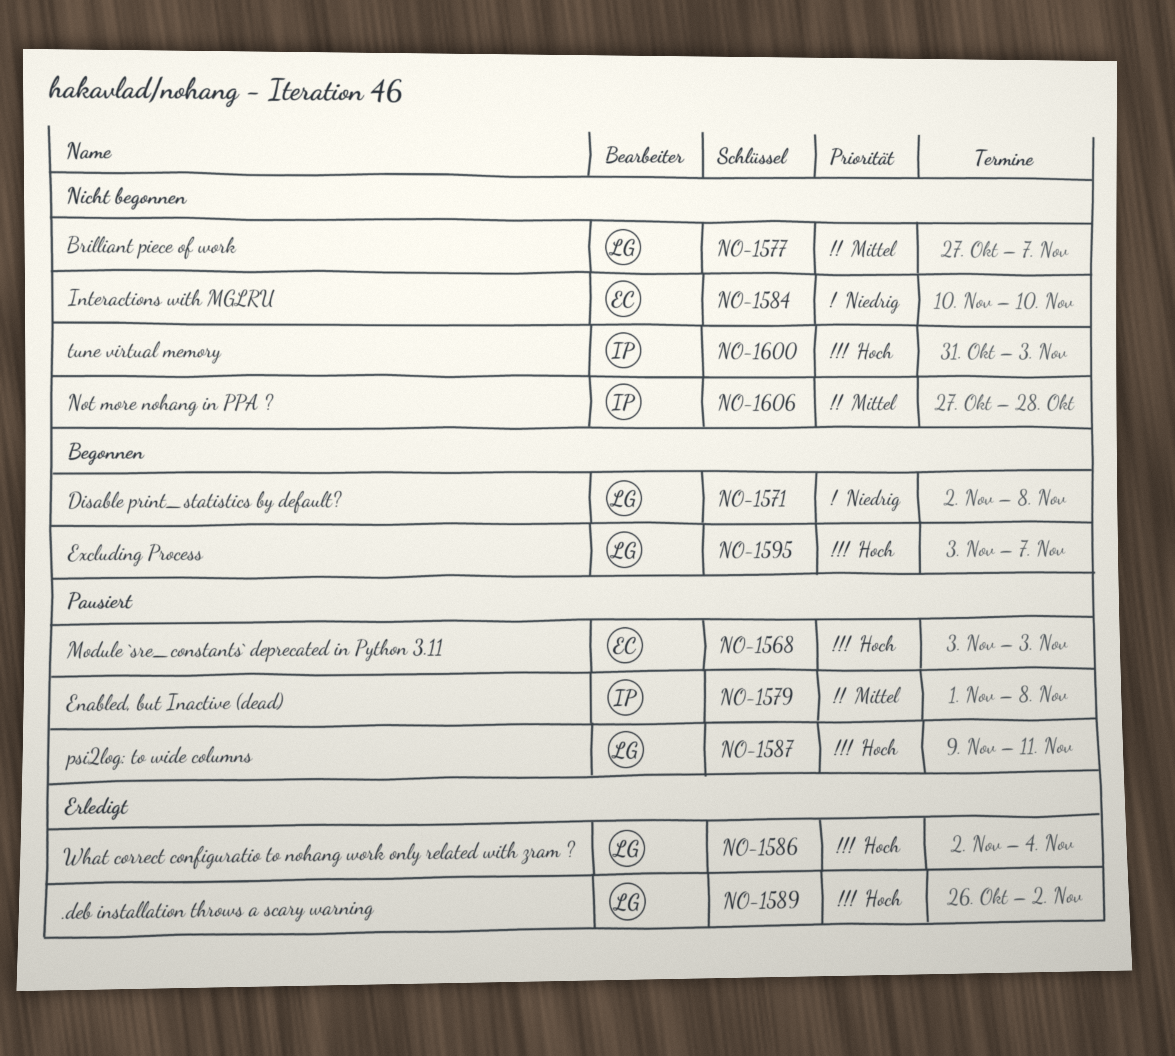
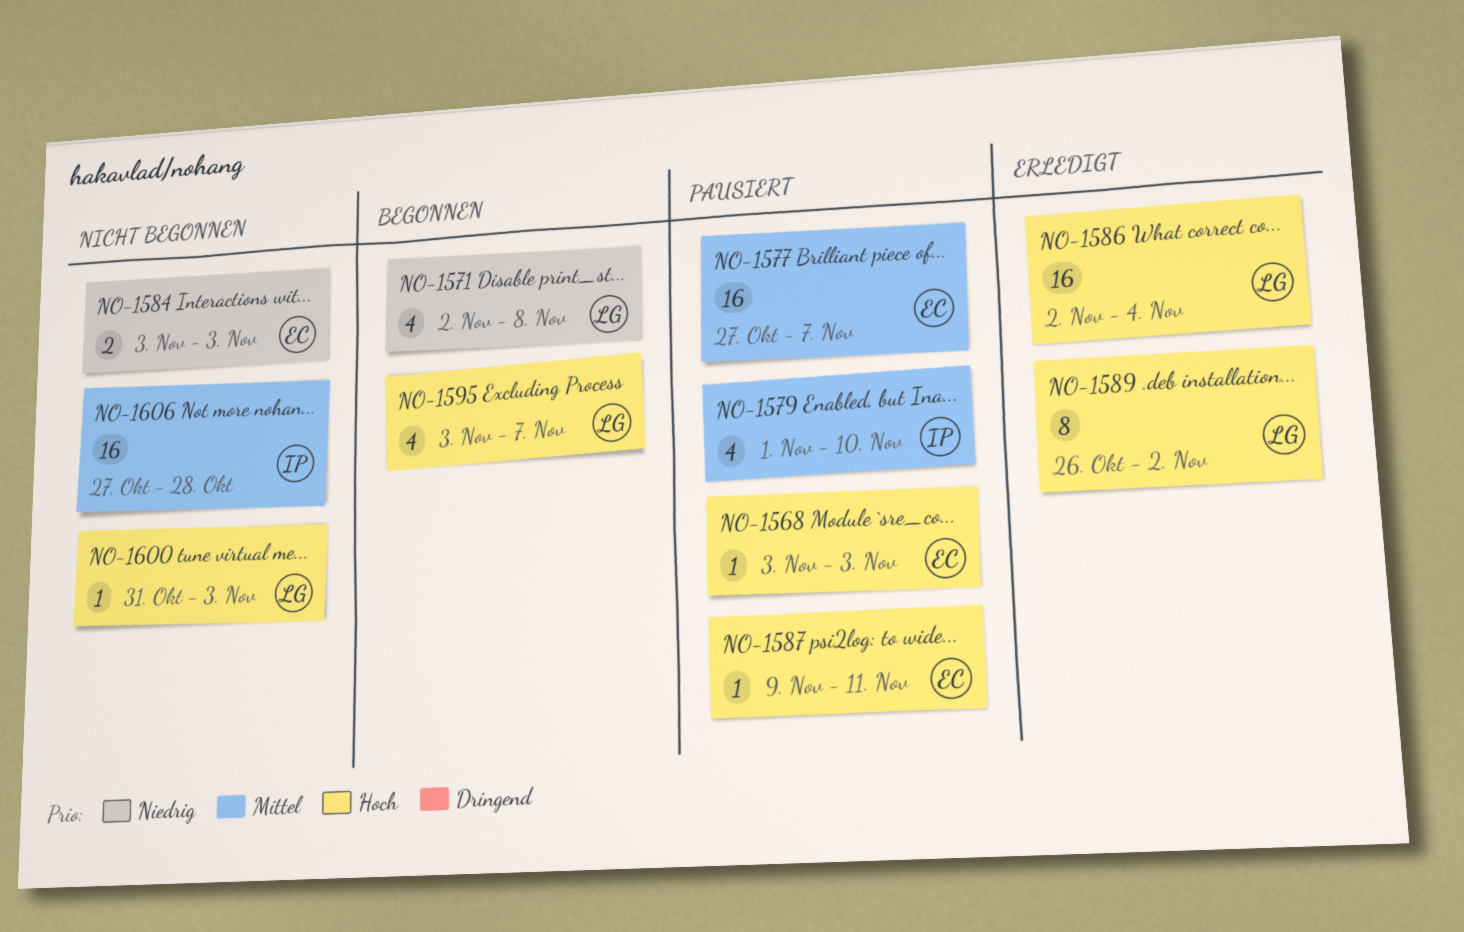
NO-1577, status: Nicht begonnen -> Pausiert
NO-1577, owner: LG -> EC
NO-1579, due: Nov 8 -> Nov 10
NO-1584, start: Nov 10 -> Nov 3
NO-1584, due: Nov 10 -> Nov 3
NO-1587, owner: LG -> EC
NO-1600, owner: IP -> LG

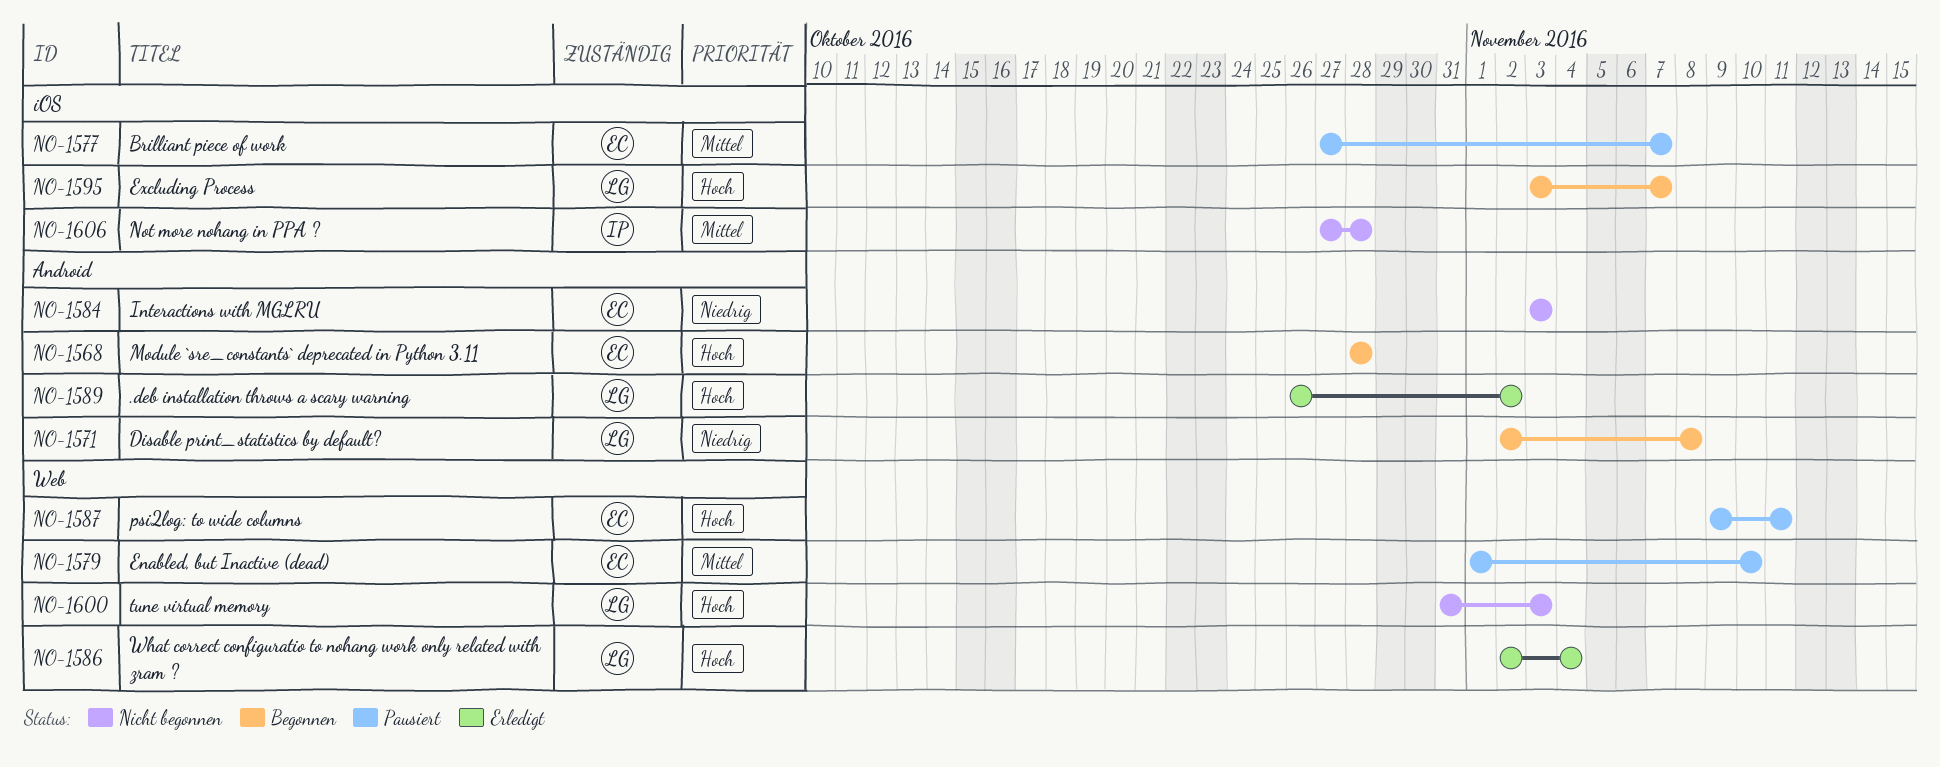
NO-1568, status: Pausiert -> Begonnen
NO-1568, start: Nov 3 -> Oct 28
NO-1568, due: Nov 3 -> Oct 28
NO-1579, owner: IP -> EC

